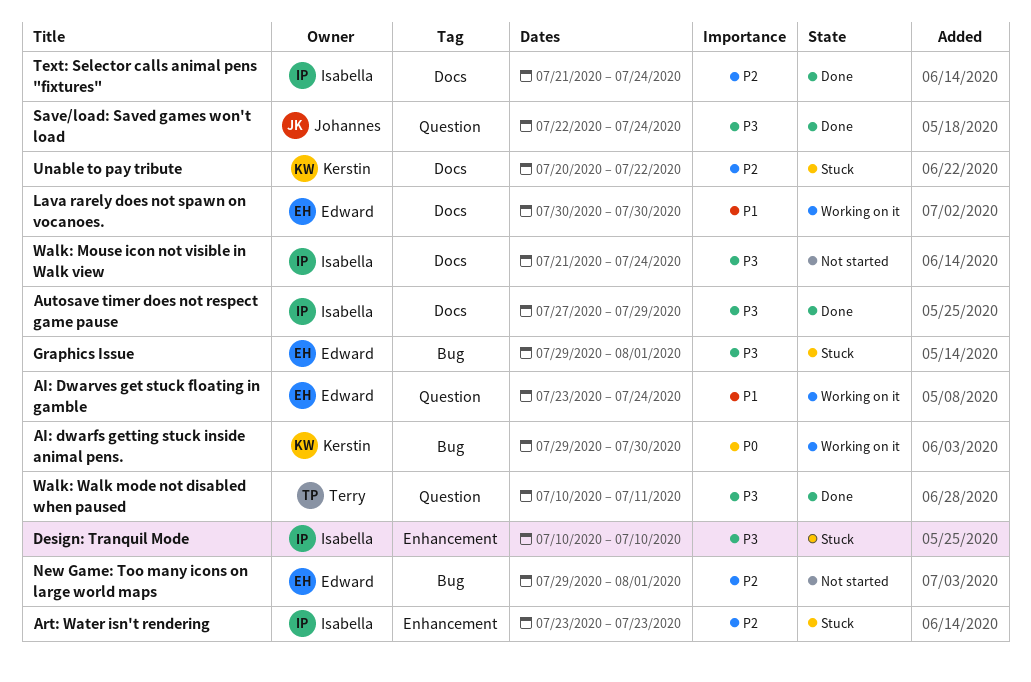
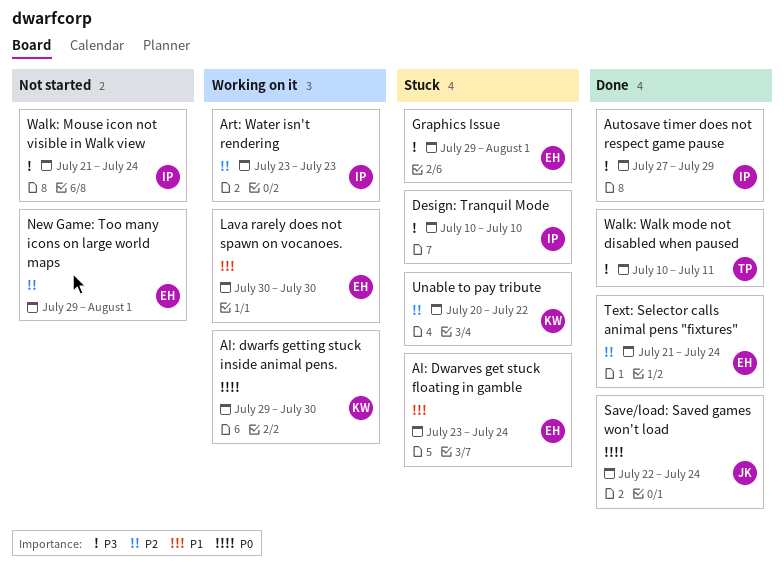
AI: Dwarves get stuck floating in gamble, status: Working on it -> Stuck
Art: Water isn't rendering, status: Stuck -> Working on it
Save/load: Saved games won't load, priority: P3 -> P0
Text: Selector calls animal pens "fixtures", owner: Isabella -> Edward

